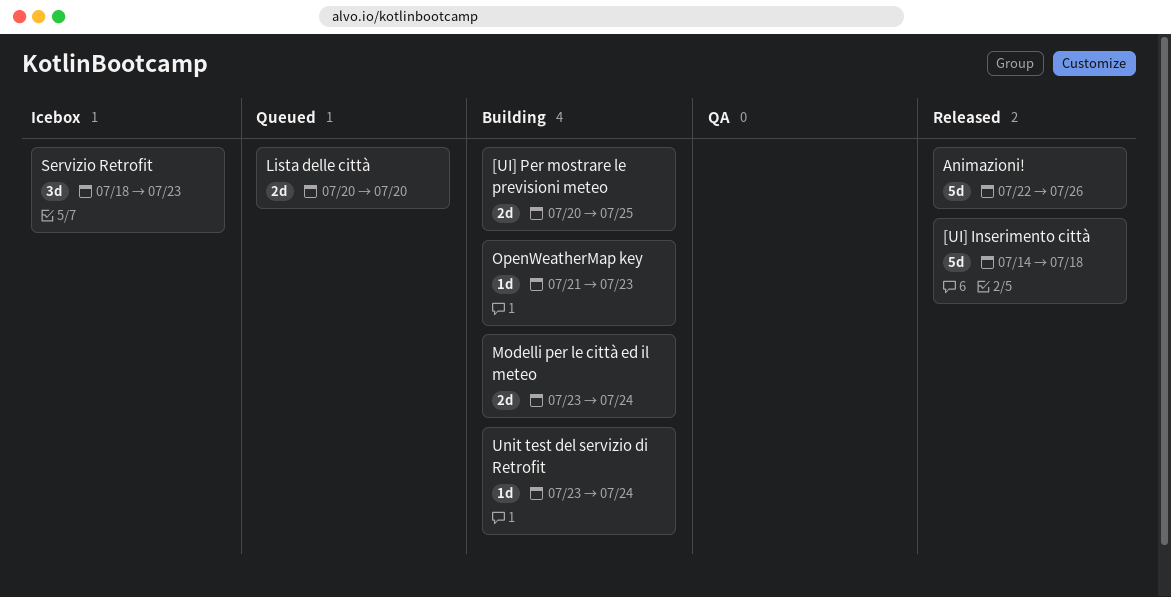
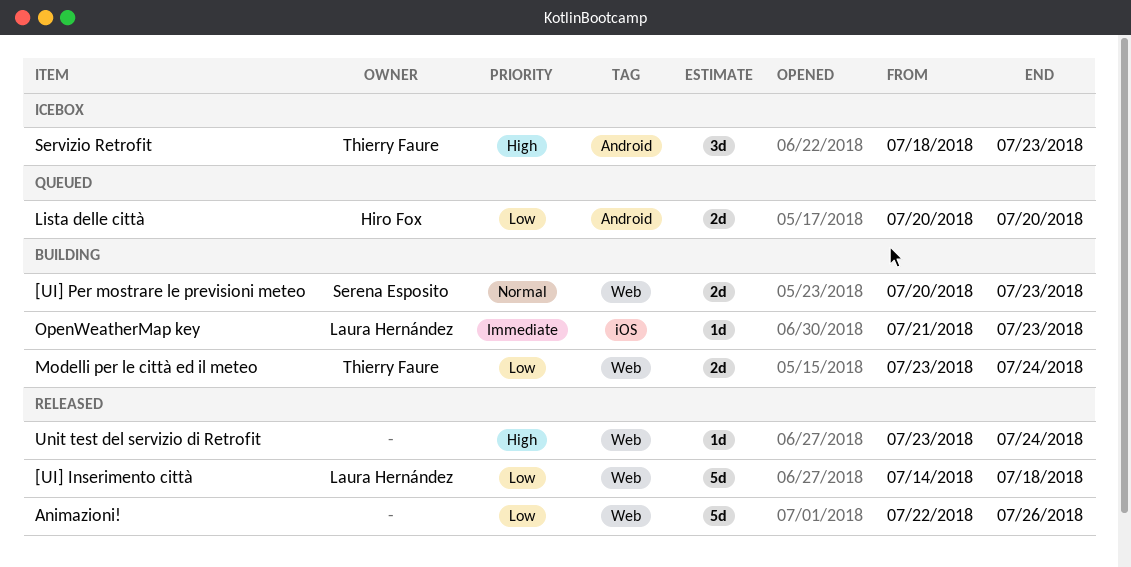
[UI] Per mostrare le previsioni meteo, due: Jul 25 -> Jul 23
Unit test del servizio di Retrofit, status: Building -> Released

